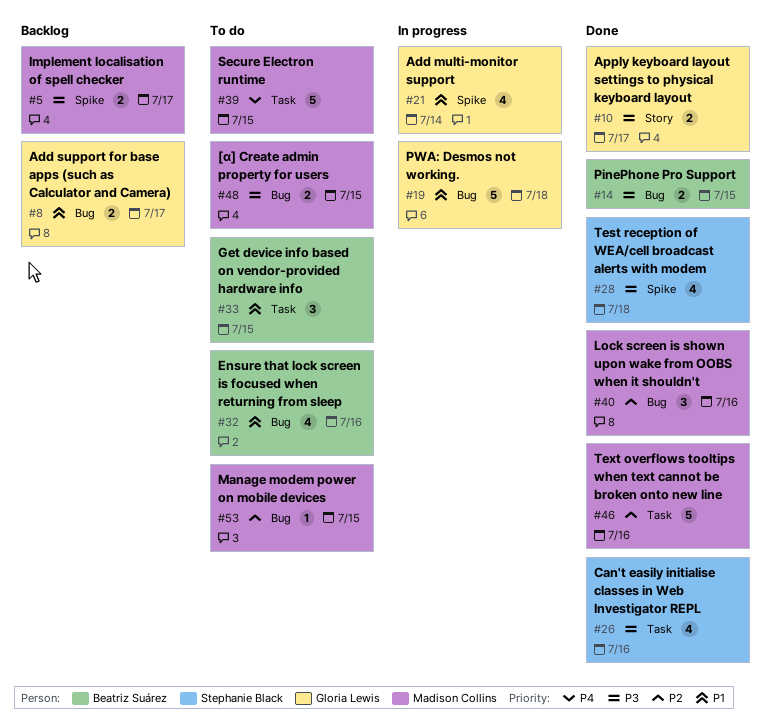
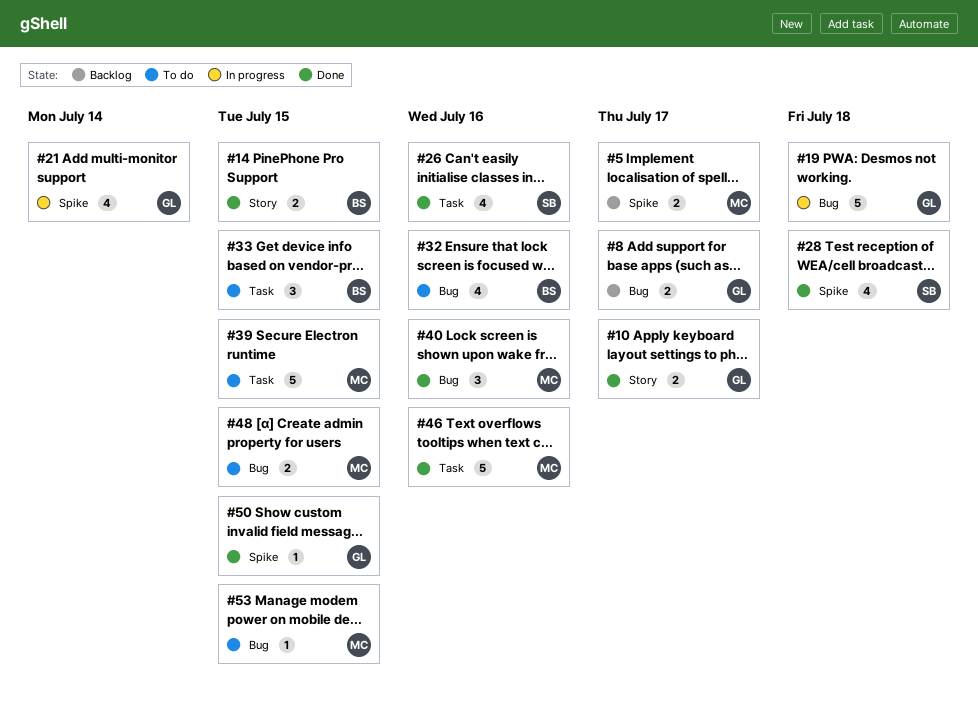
#14, label: Bug -> Story
#50: none -> present

